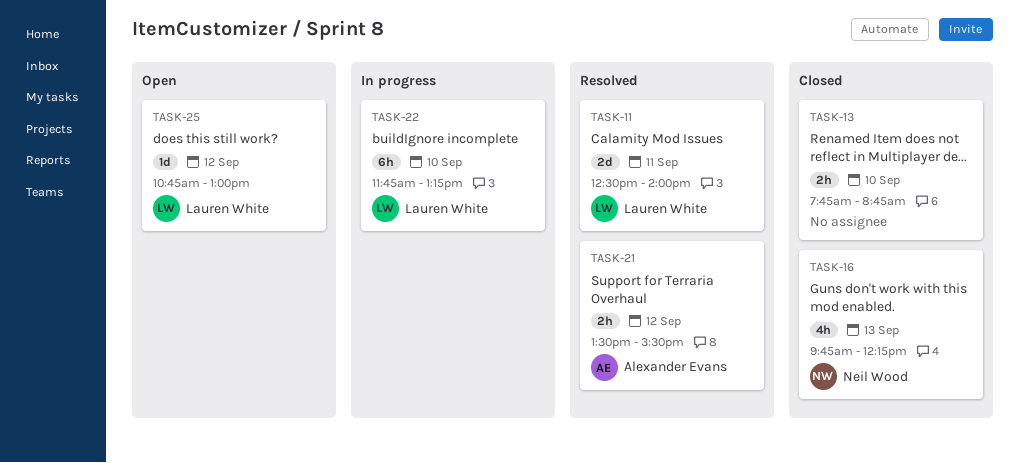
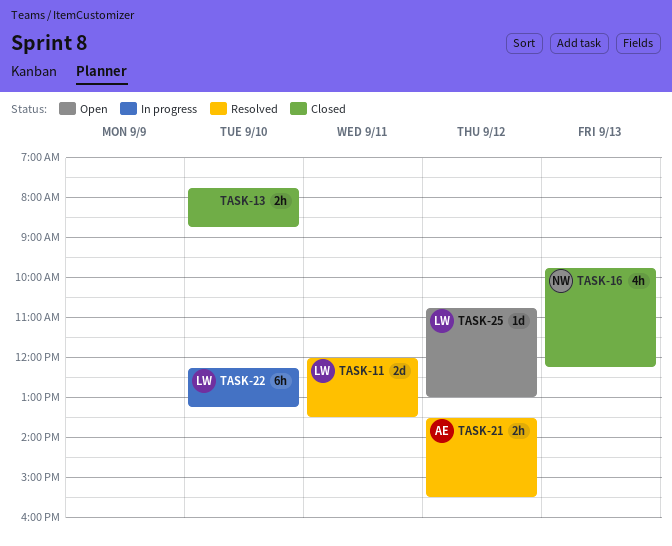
TASK-11, begins: 12:30 -> 12:00
TASK-11, ends: 14:00 -> 13:30
TASK-22, begins: 11:45 -> 12:15

